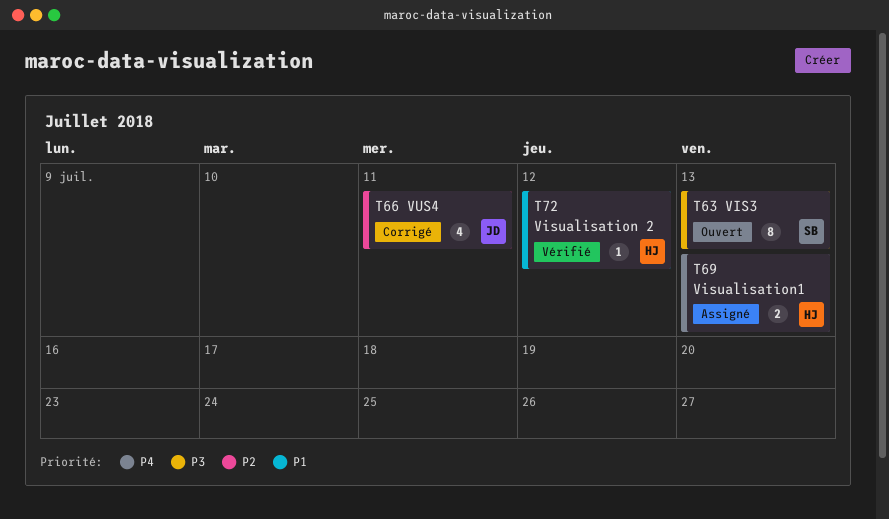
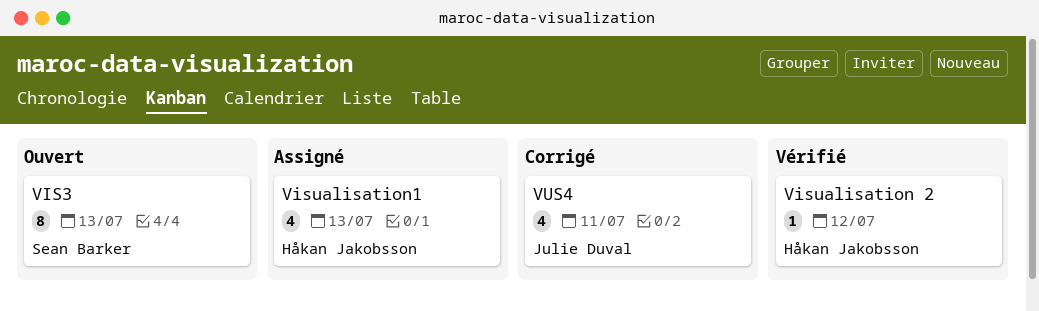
Visualisation1, estimate: 2 -> 4

